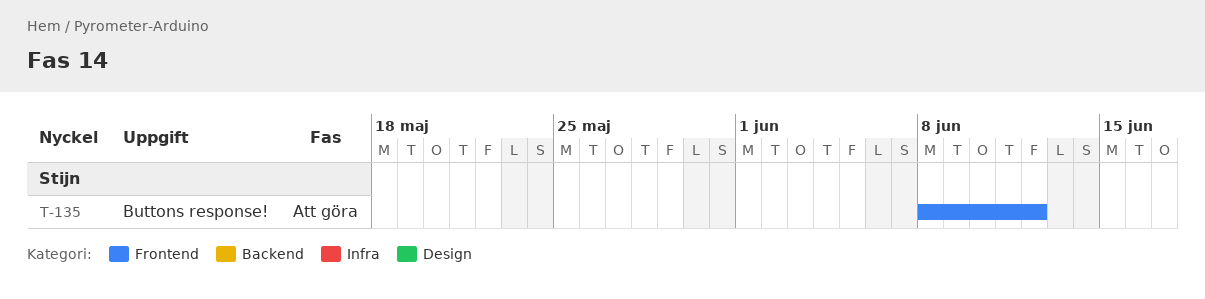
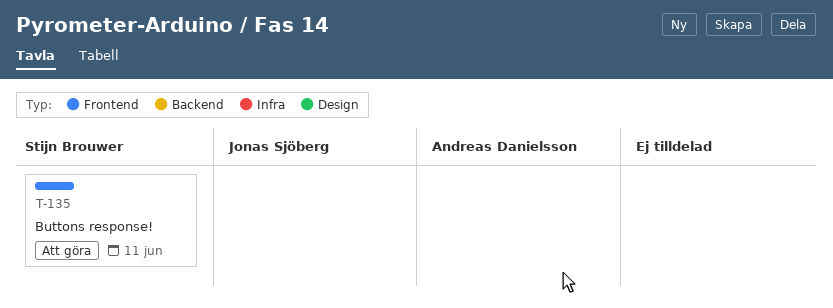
T-135, due: Jun 12 -> Jun 11

